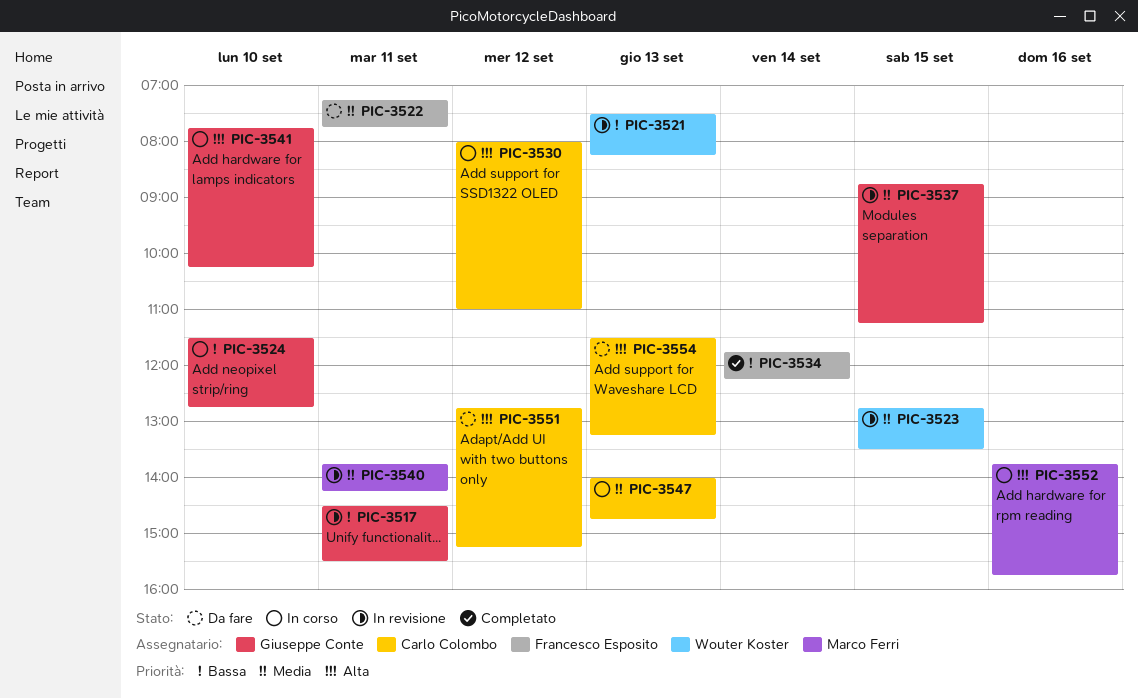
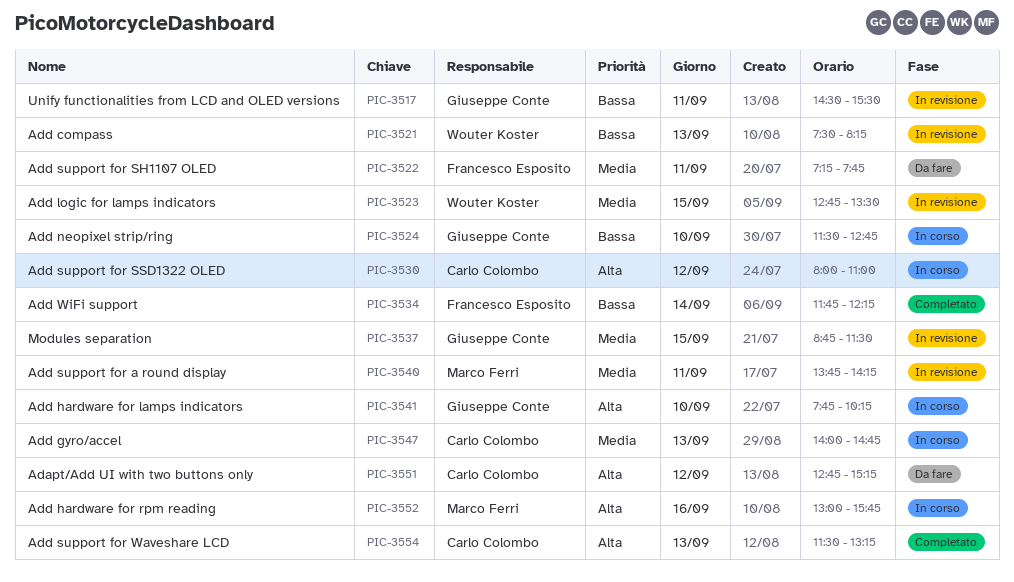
PIC-3537, ends: 11:15 -> 11:30
PIC-3552, begins: 13:45 -> 13:00
PIC-3554, status: Da fare -> Completato

